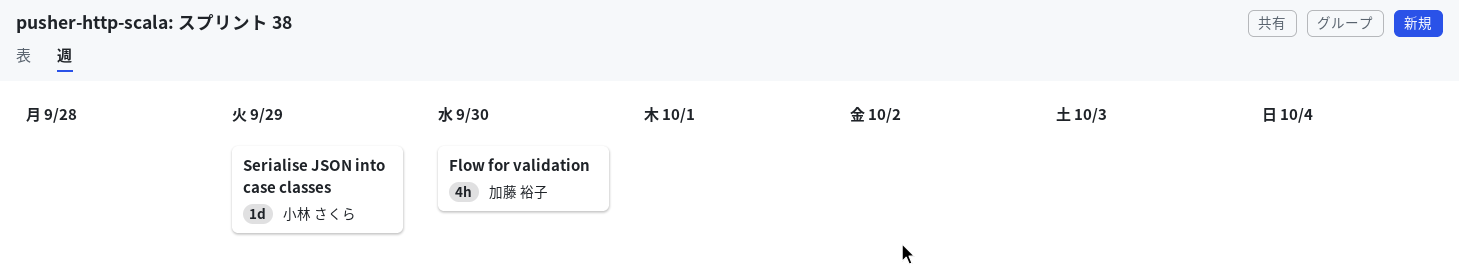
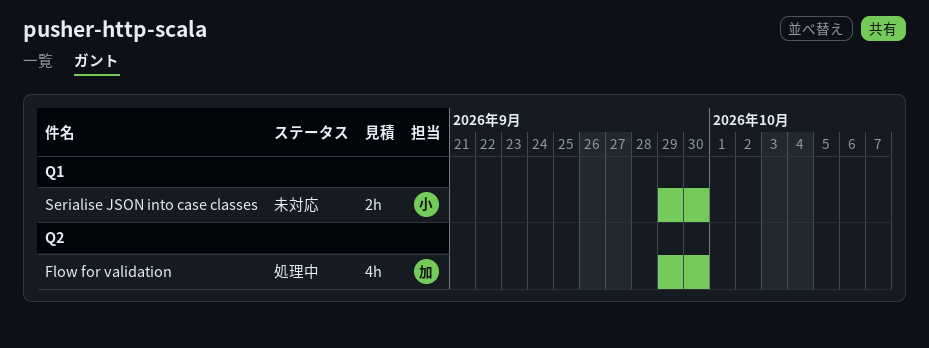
Serialise JSON into case classes, estimate: 1d -> 2h
Serialise JSON into case classes, due: Sep 29 -> Sep 30

